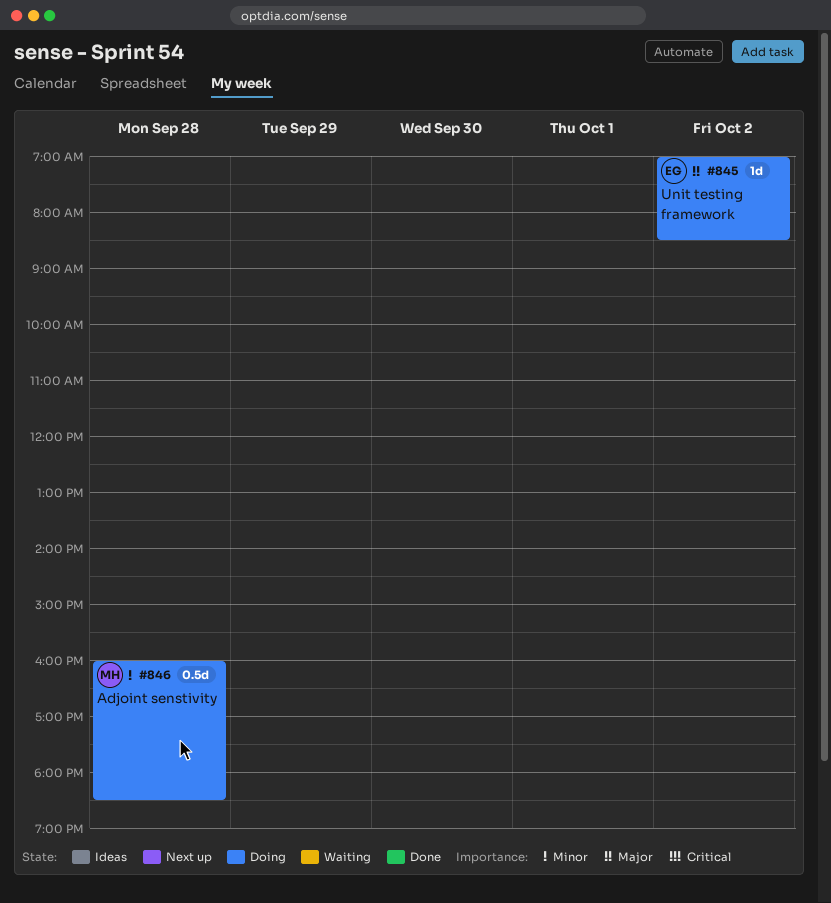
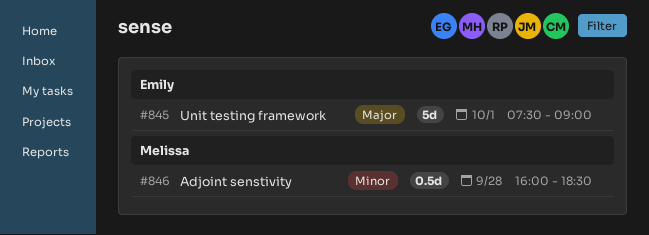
#845, estimate: 1d -> 5d
#845, day: Oct 2 -> Oct 1
#845, begins: 07:00 -> 07:30
#845, ends: 08:30 -> 09:00

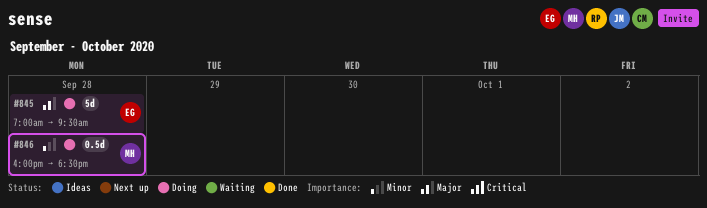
#845, day: Oct 1 -> Sep 28
#845, begins: 07:30 -> 07:00
#845, ends: 09:00 -> 09:30

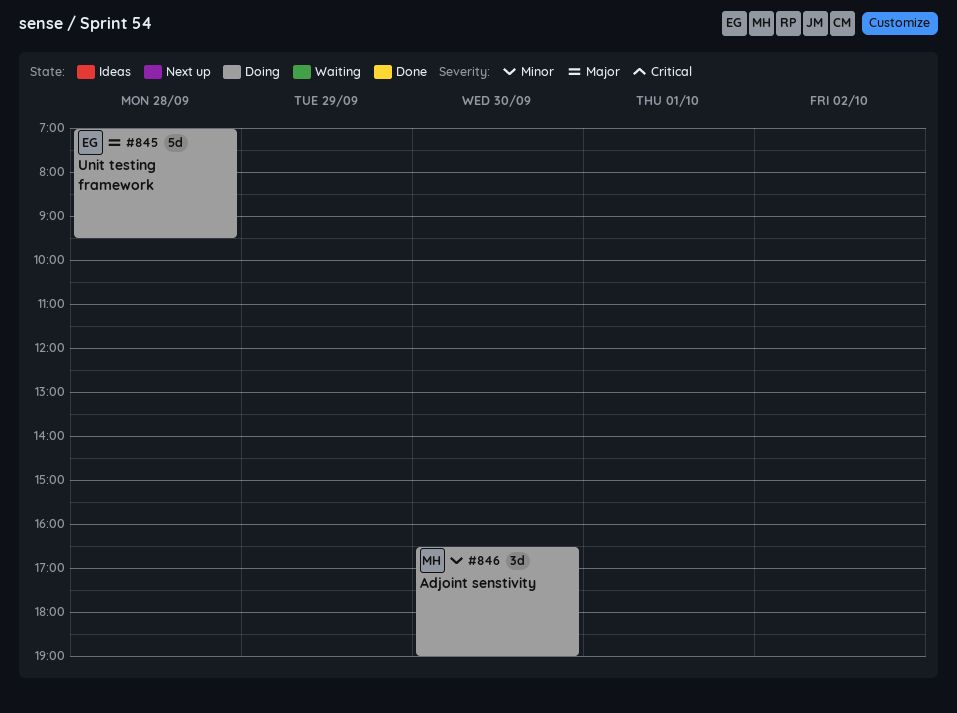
#846, estimate: 0.5d -> 3d
#846, day: Sep 28 -> Sep 30
#846, begins: 16:00 -> 16:30
#846, ends: 18:30 -> 19:00

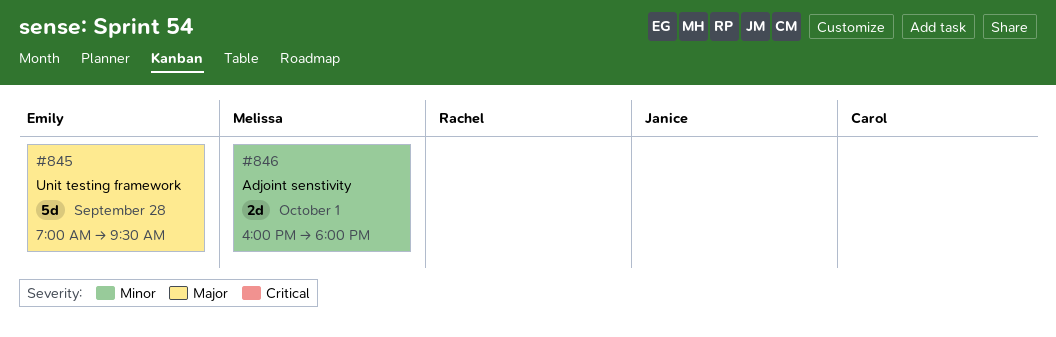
#846, estimate: 3d -> 2d
#846, day: Sep 30 -> Oct 1
#846, begins: 16:30 -> 16:00
#846, ends: 19:00 -> 18:00

